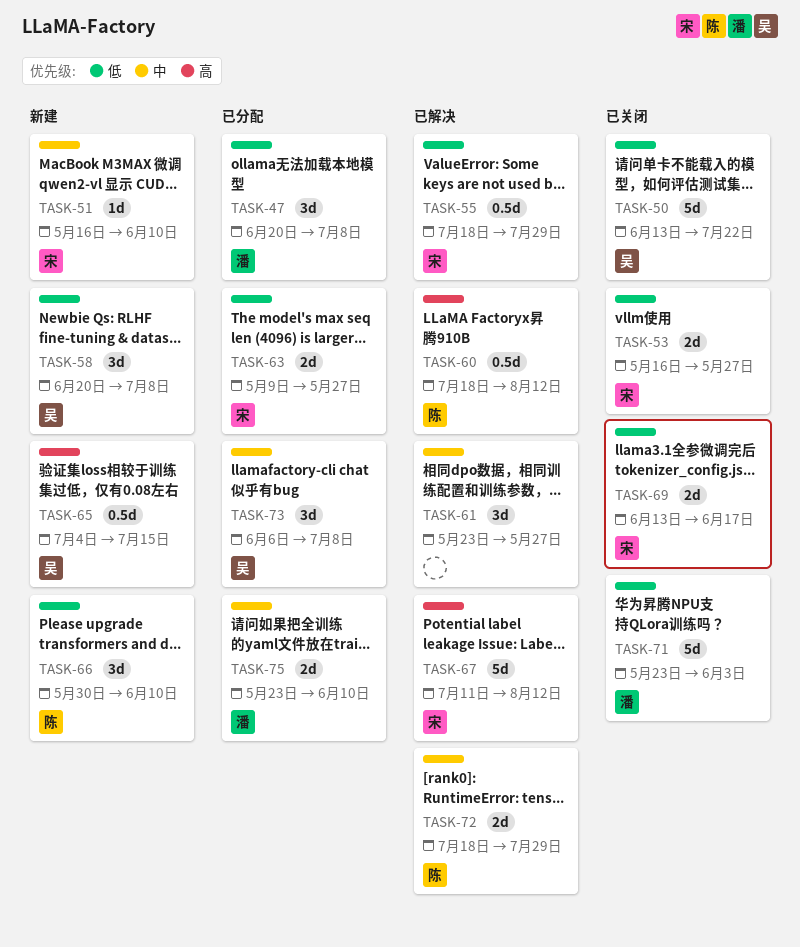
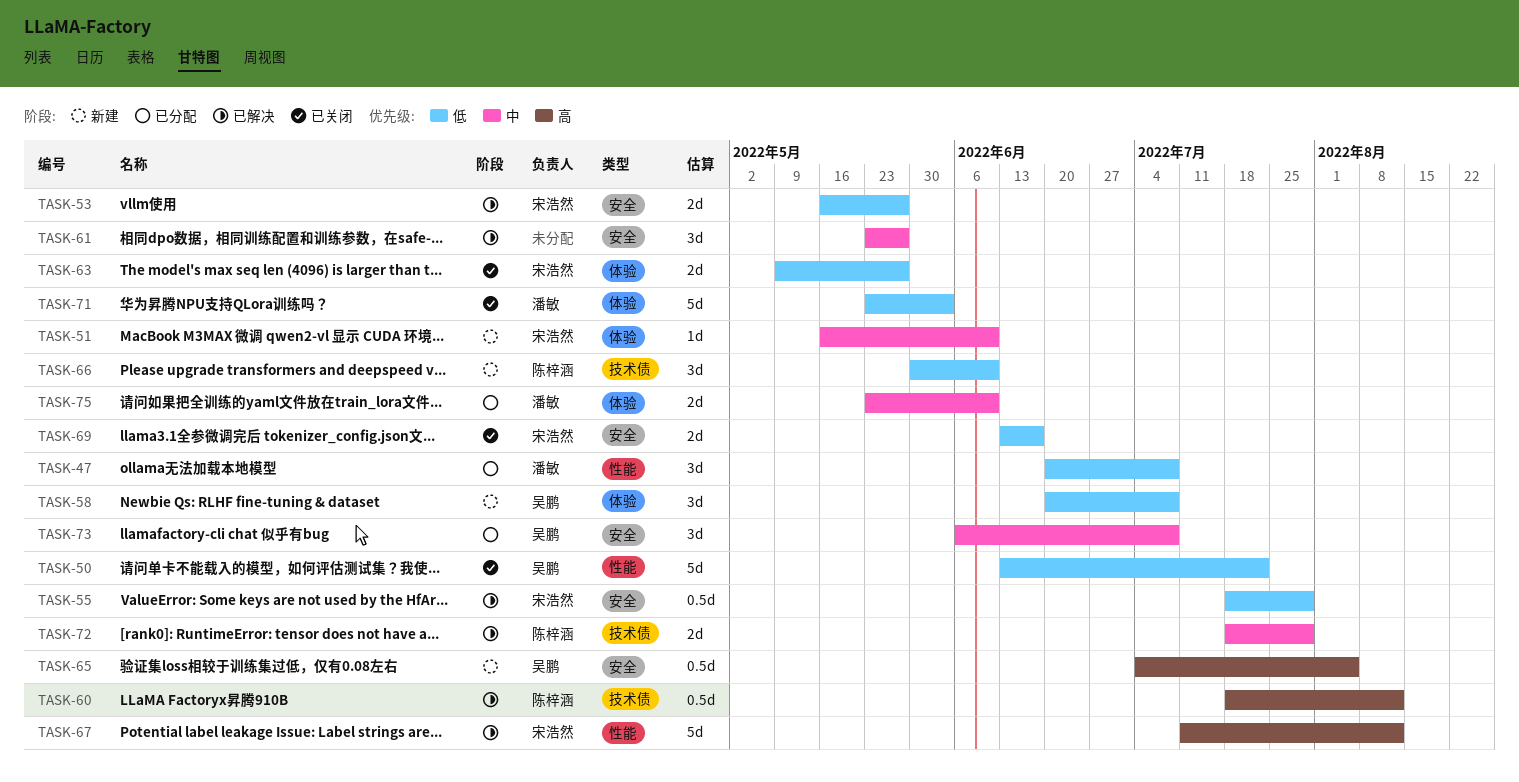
TASK-53, status: 已关闭 -> 已解决
TASK-63, status: 已分配 -> 已关闭
TASK-65, due: Jul 15 -> Aug 5

